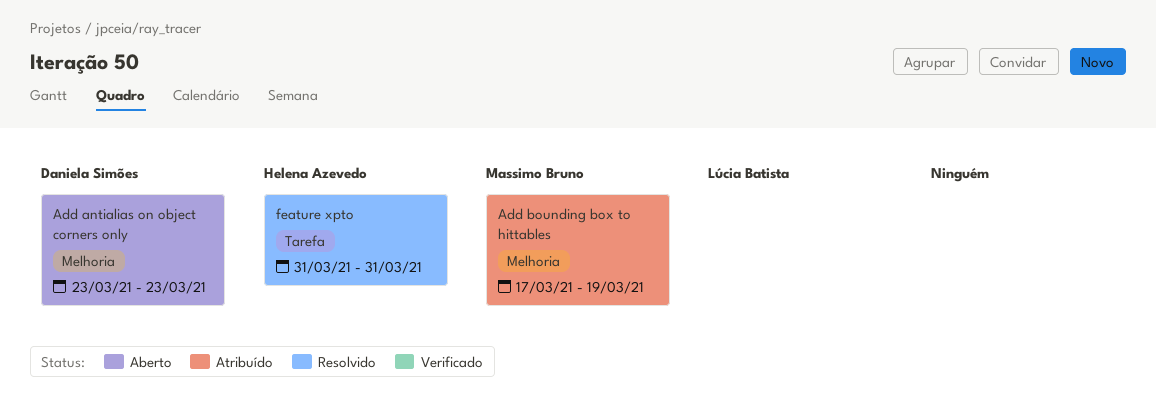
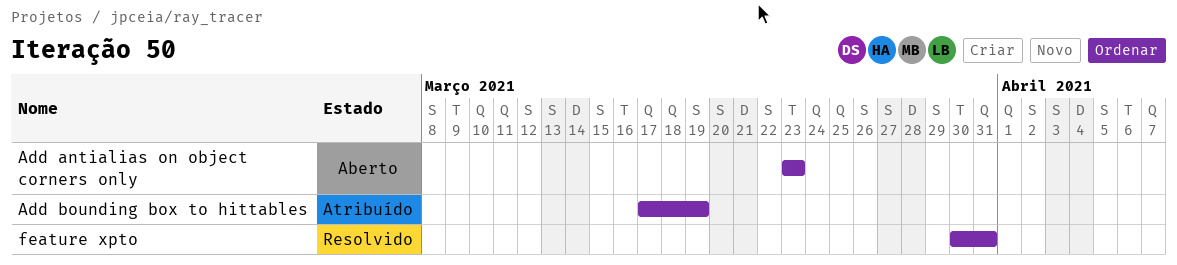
feature xpto, start: Mar 31 -> Mar 30

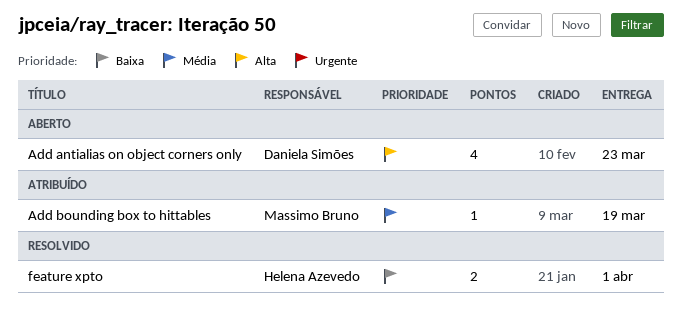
feature xpto, due: Mar 31 -> Apr 1

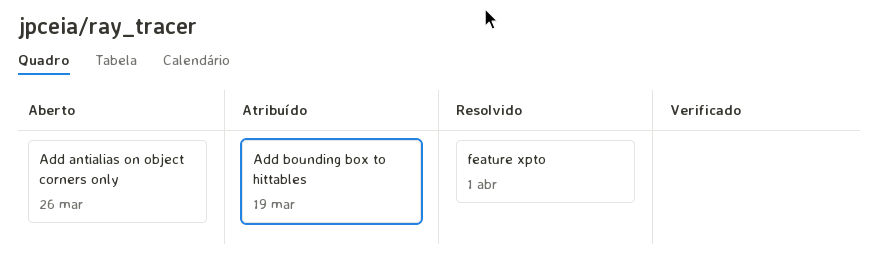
Add antialias on object corners only, due: Mar 23 -> Mar 26

